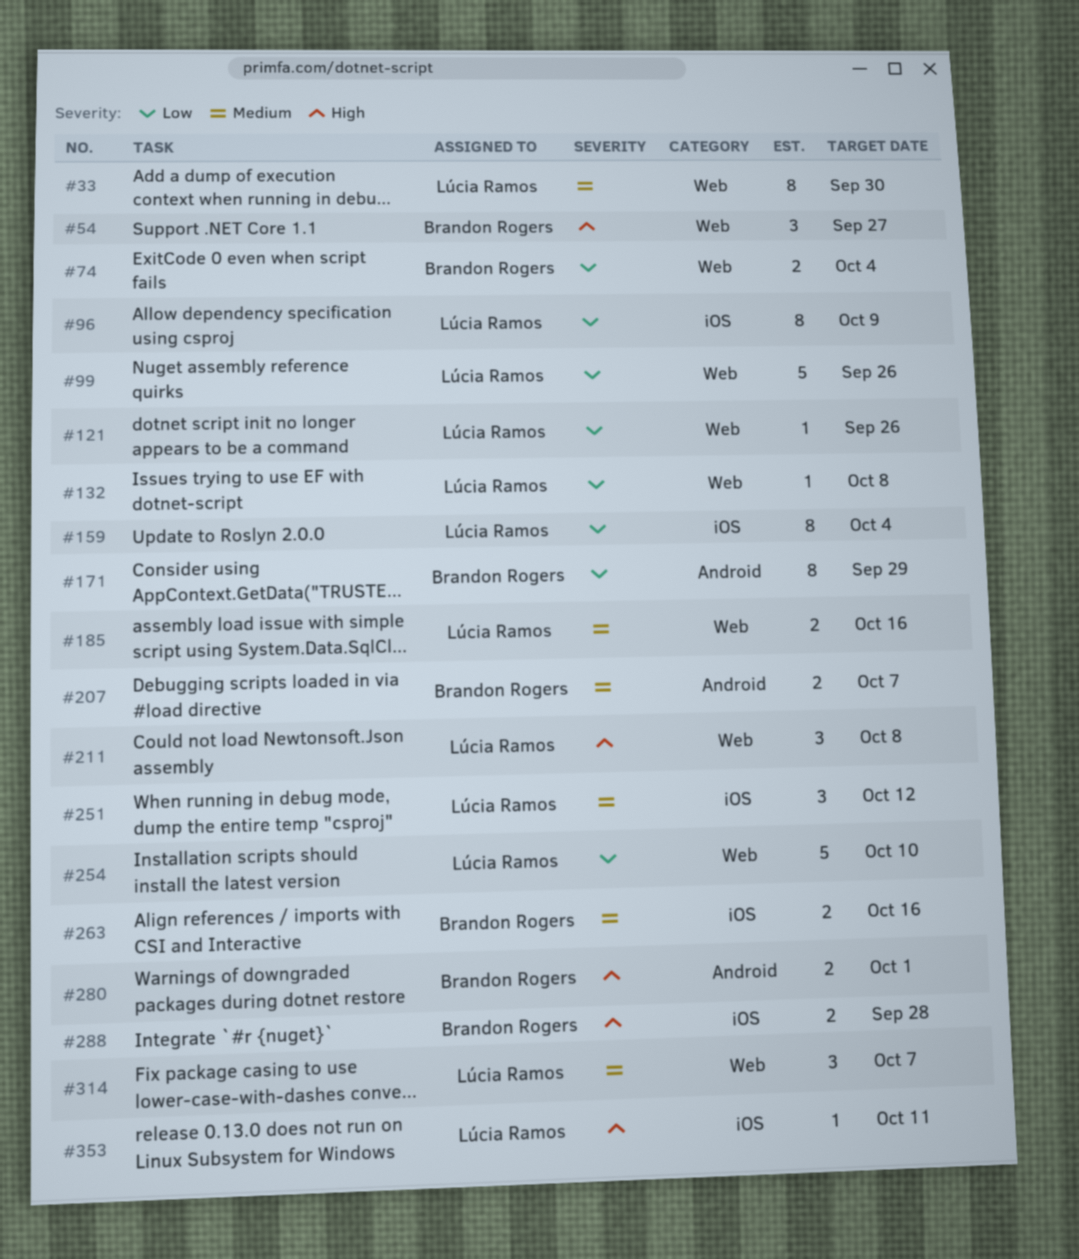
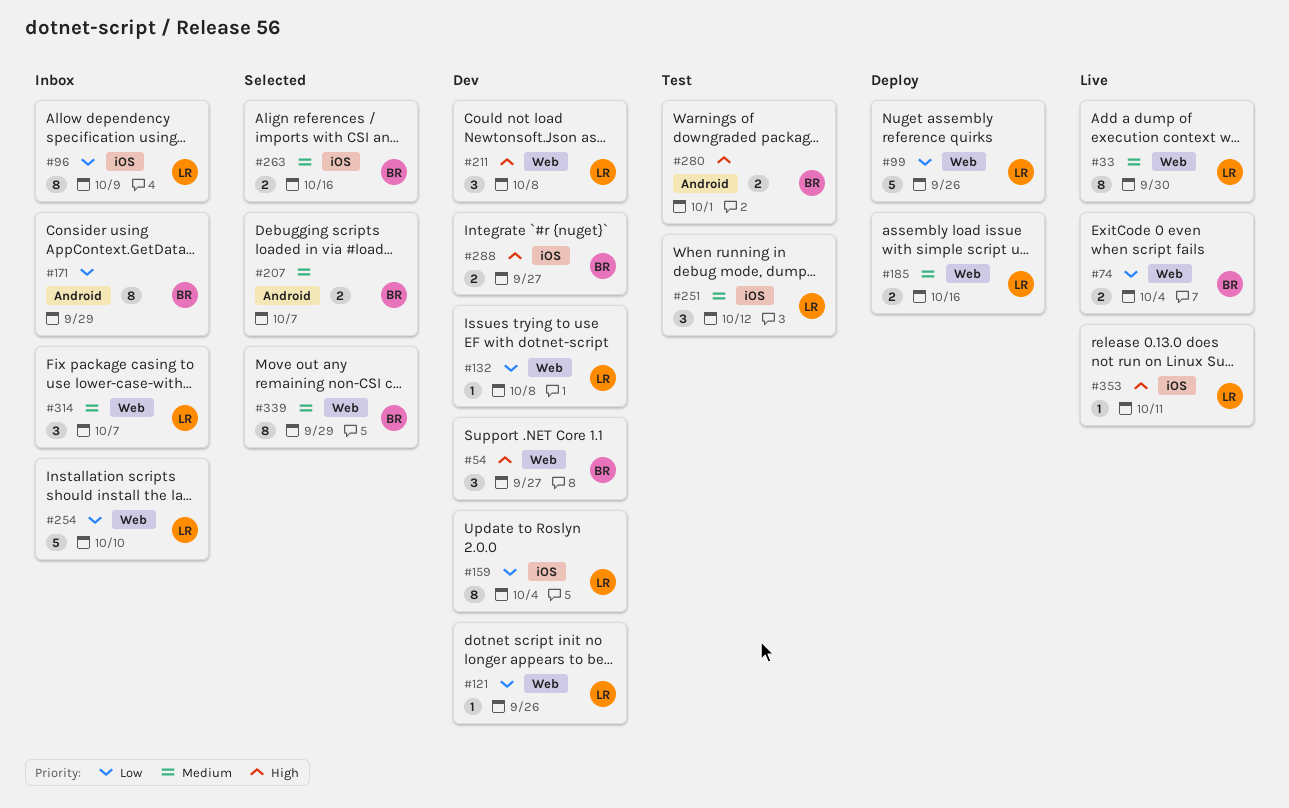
#288, due: Sep 28 -> Sep 27
#339: none -> present

